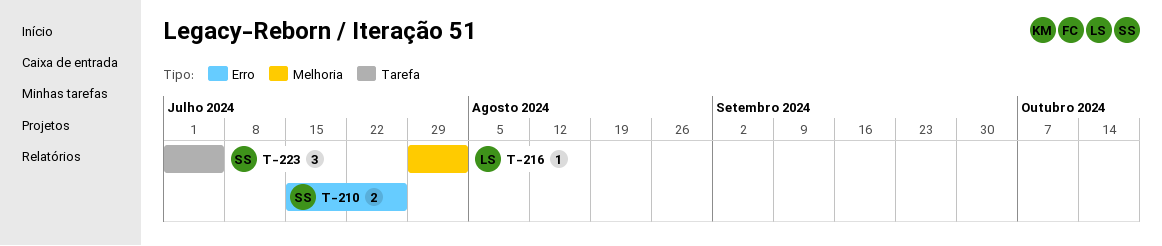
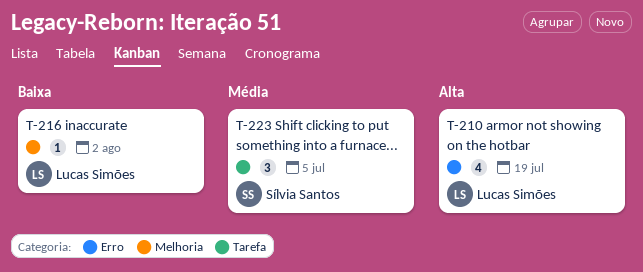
T-210, owner: Sílvia Santos -> Lucas Simões
T-210, estimate: 2 -> 4
T-210, due: Jul 26 -> Jul 19

